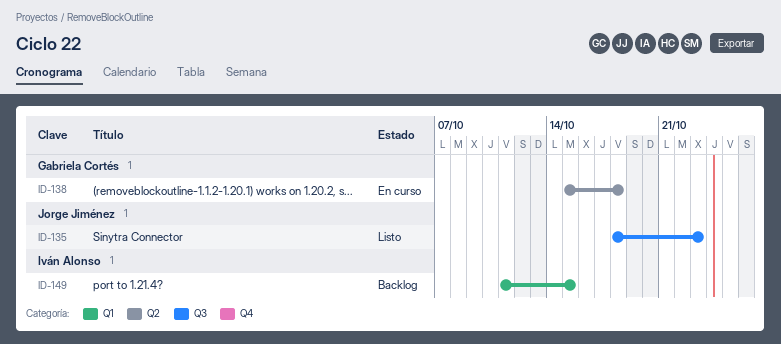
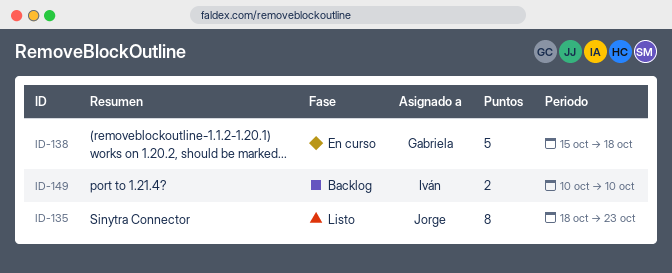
ID-149, start: Oct 11 -> Oct 10
ID-149, due: Oct 15 -> Oct 10

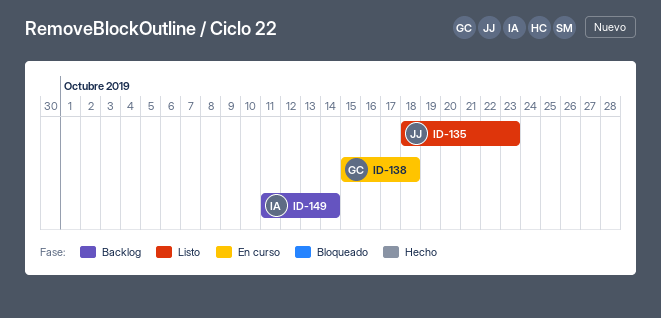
ID-149, start: Oct 10 -> Oct 11
ID-149, due: Oct 10 -> Oct 14

